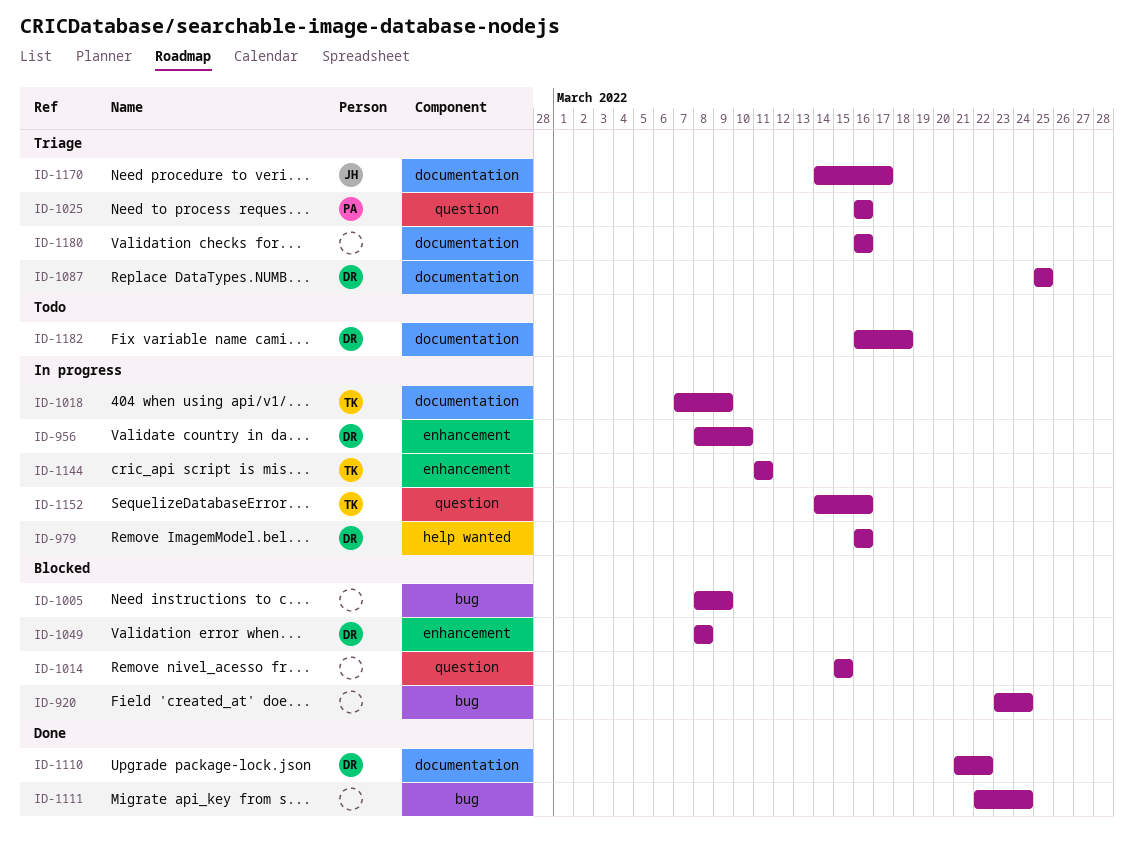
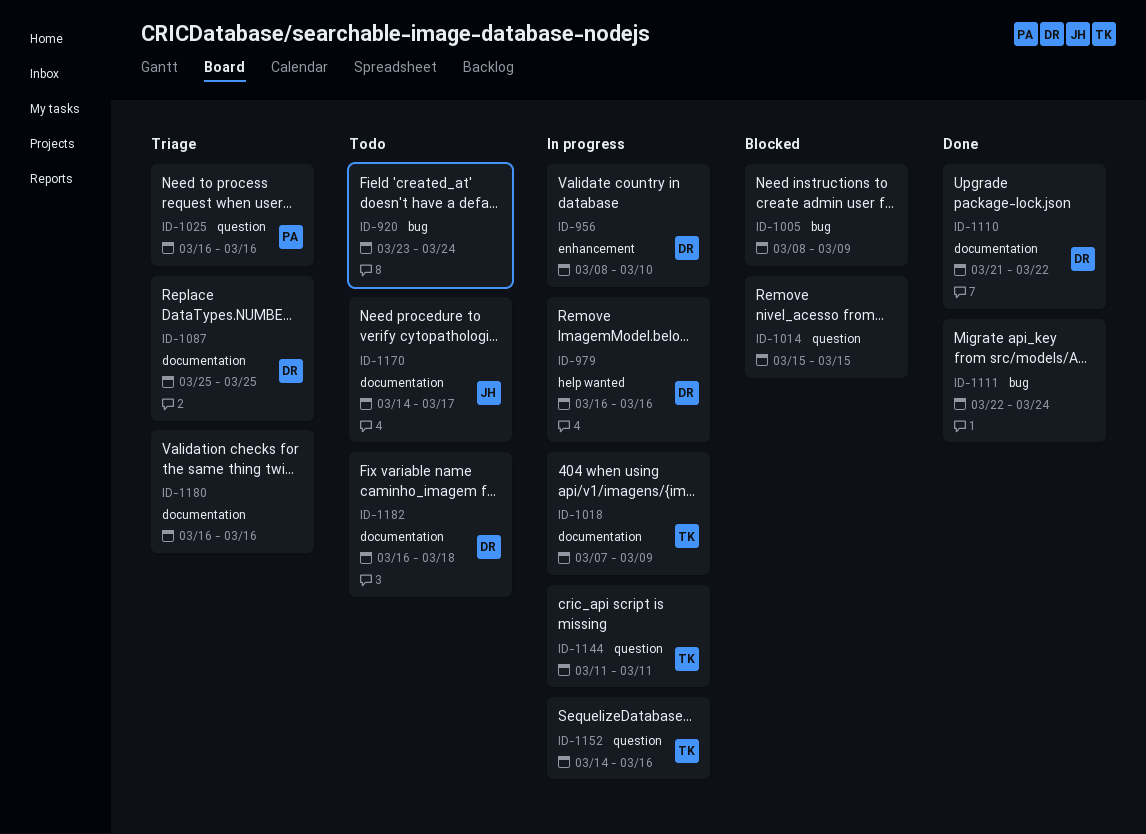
ID-920, status: Blocked -> Todo
ID-1049: present -> none
ID-1144, label: enhancement -> question
ID-1170, status: Triage -> Todo

